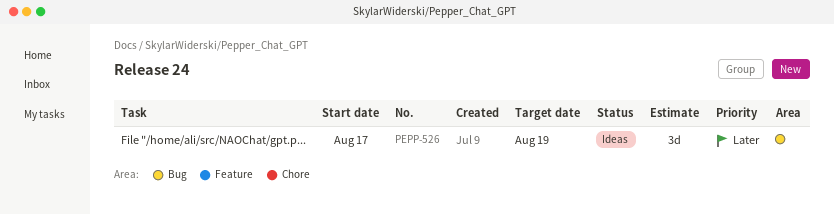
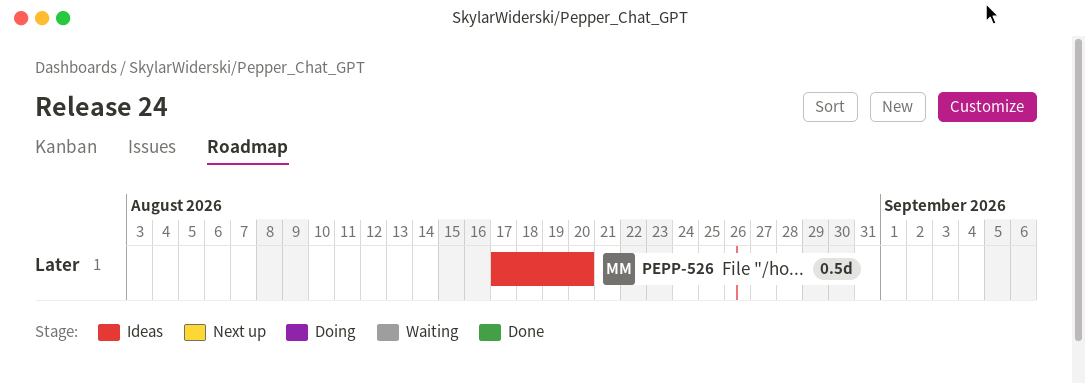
PEPP-526, estimate: 3d -> 0.5d
PEPP-526, due: Aug 19 -> Aug 20

